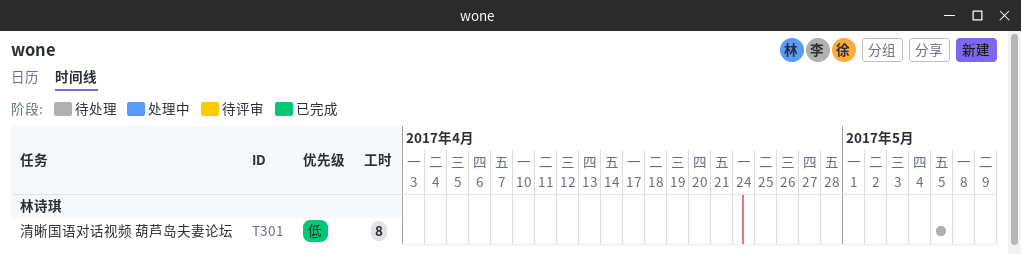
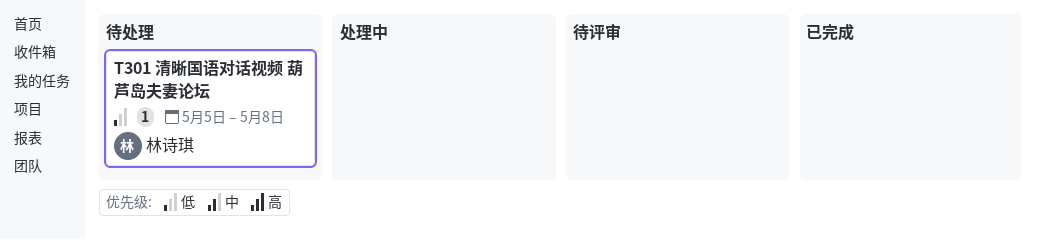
T301, estimate: 8 -> 1
T301, due: May 5 -> May 8

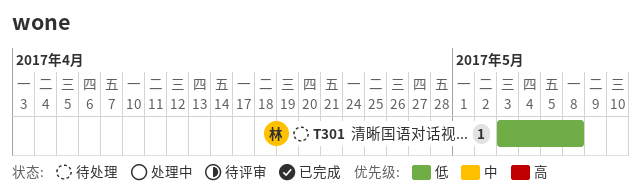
T301, start: May 5 -> May 3

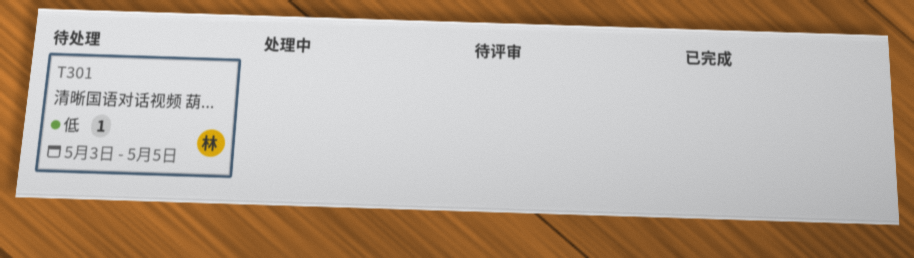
T301, due: May 8 -> May 5

